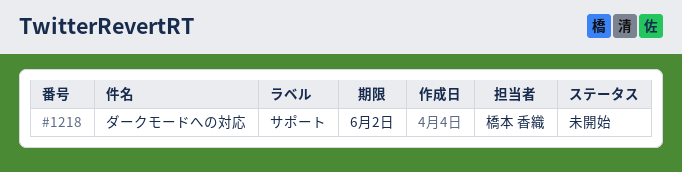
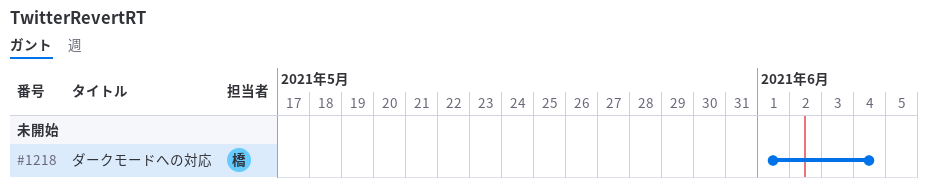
#1218, due: Jun 2 -> Jun 4

